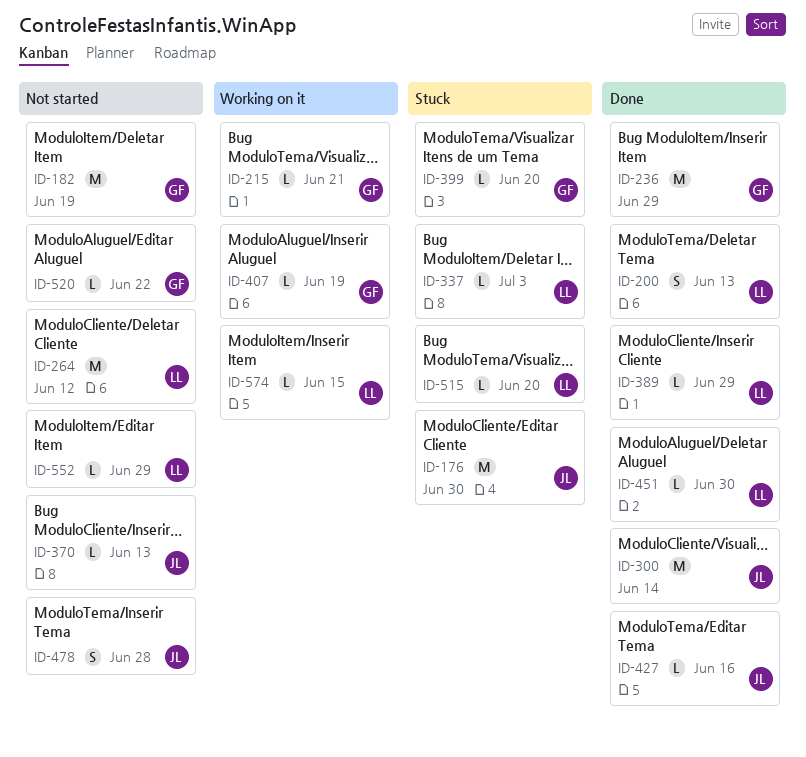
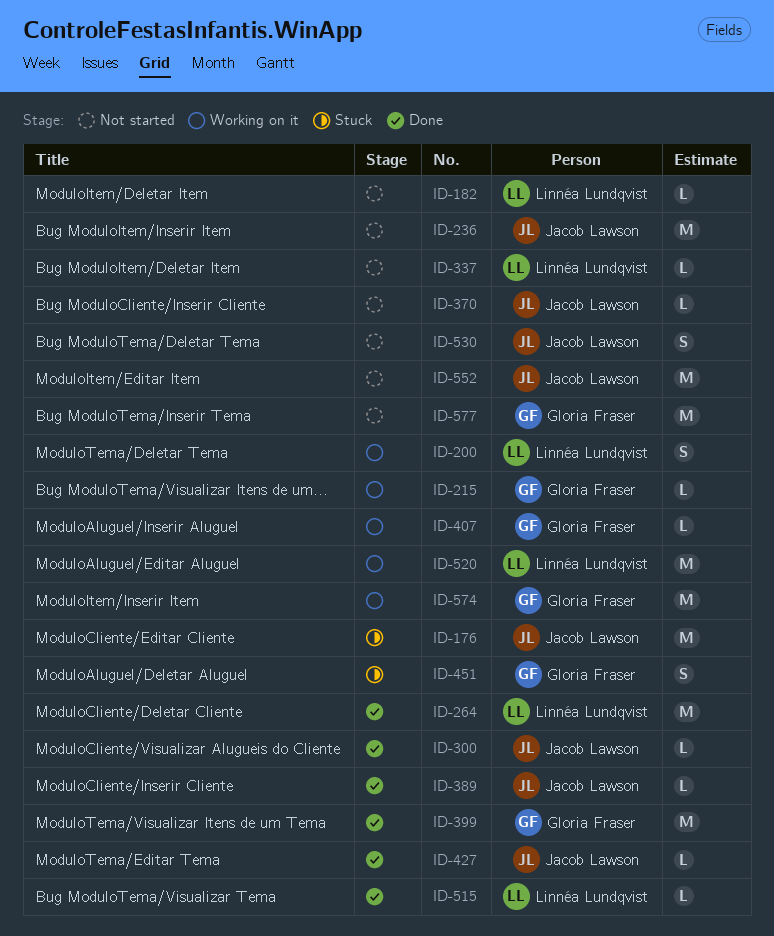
ID-182, owner: Gloria Fraser -> Linnéa Lundqvist
ID-182, estimate: M -> L
ID-200, status: Done -> Working on it
ID-236, status: Done -> Not started
ID-236, owner: Gloria Fraser -> Jacob Lawson
ID-264, status: Not started -> Done
ID-300, estimate: M -> L
ID-337, status: Stuck -> Not started
ID-389, owner: Linnéa Lundqvist -> Jacob Lawson
ID-399, status: Stuck -> Done
ID-399, estimate: L -> M
ID-451, status: Done -> Stuck
ID-451, owner: Linnéa Lundqvist -> Gloria Fraser
ID-451, estimate: L -> S
ID-478: present -> none
ID-515, status: Stuck -> Done
ID-520, status: Not started -> Working on it
ID-520, owner: Gloria Fraser -> Linnéa Lundqvist
ID-520, estimate: L -> M
ID-530: none -> present
ID-552, owner: Linnéa Lundqvist -> Jacob Lawson
ID-552, estimate: L -> M
ID-574, owner: Linnéa Lundqvist -> Gloria Fraser
ID-574, estimate: L -> M
ID-577: none -> present

